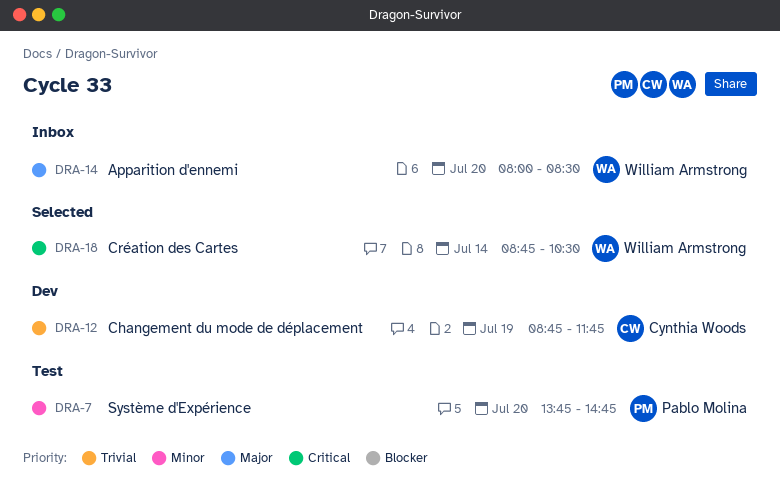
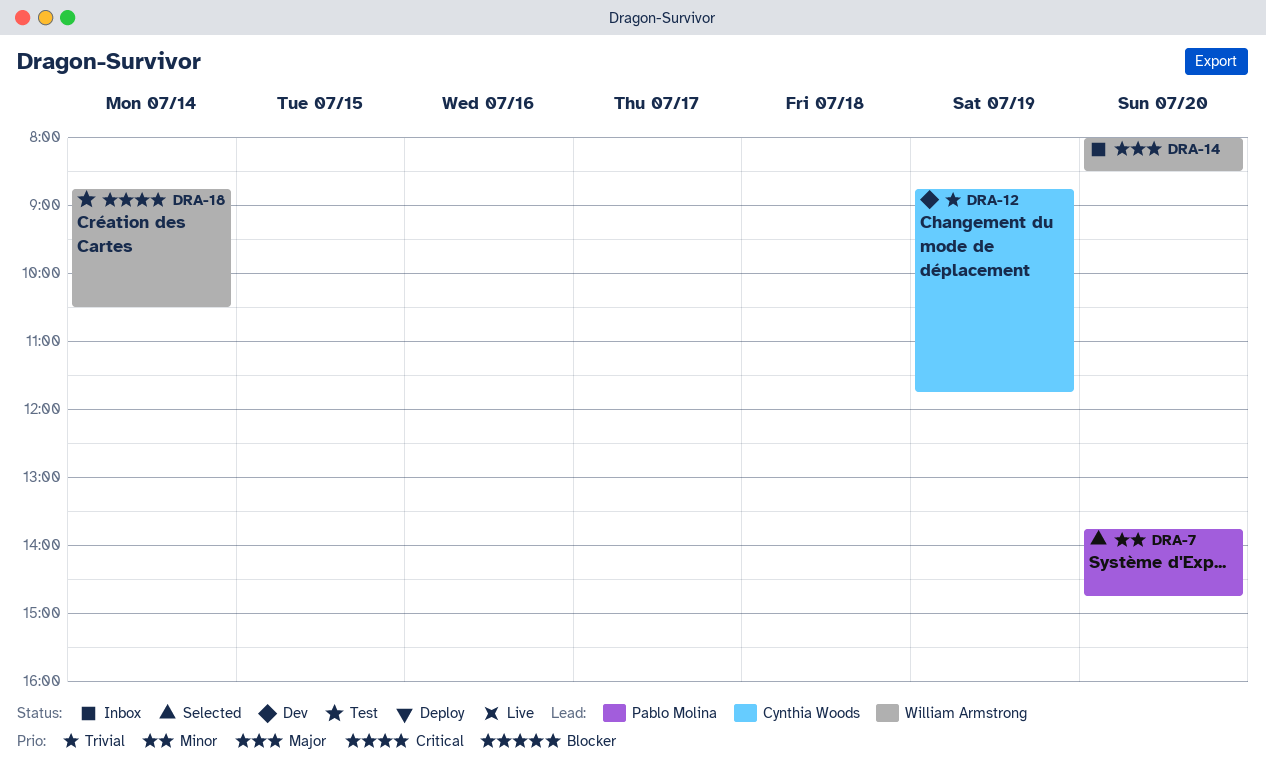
DRA-7, status: Test -> Selected
DRA-18, status: Selected -> Test

